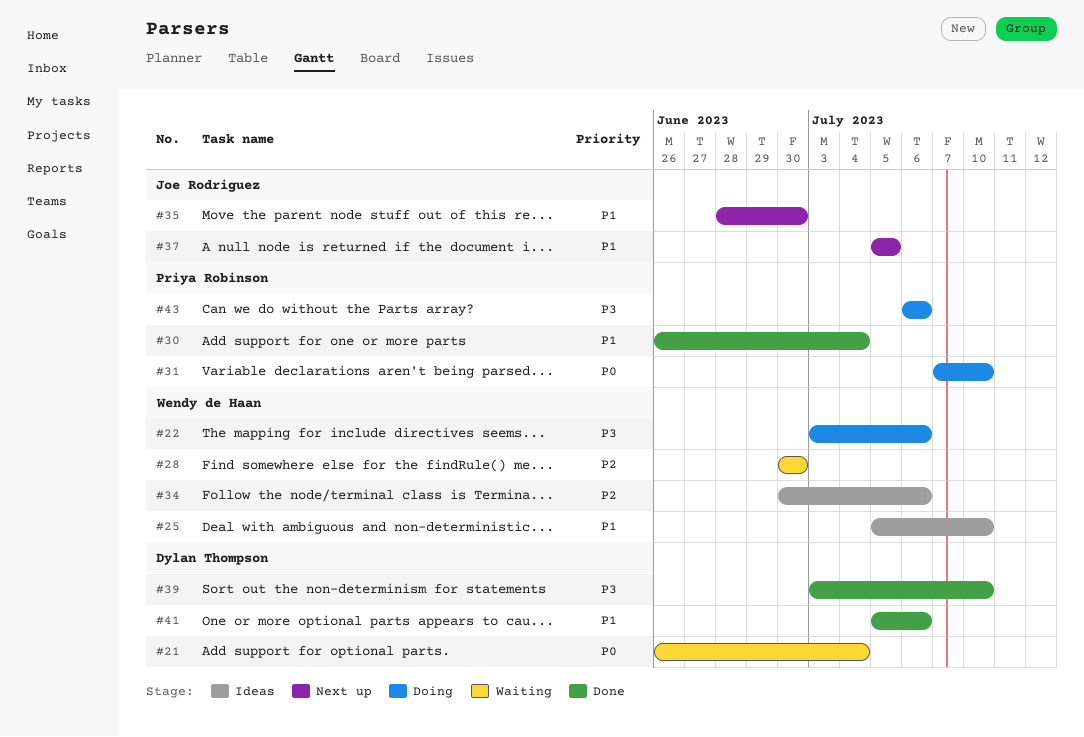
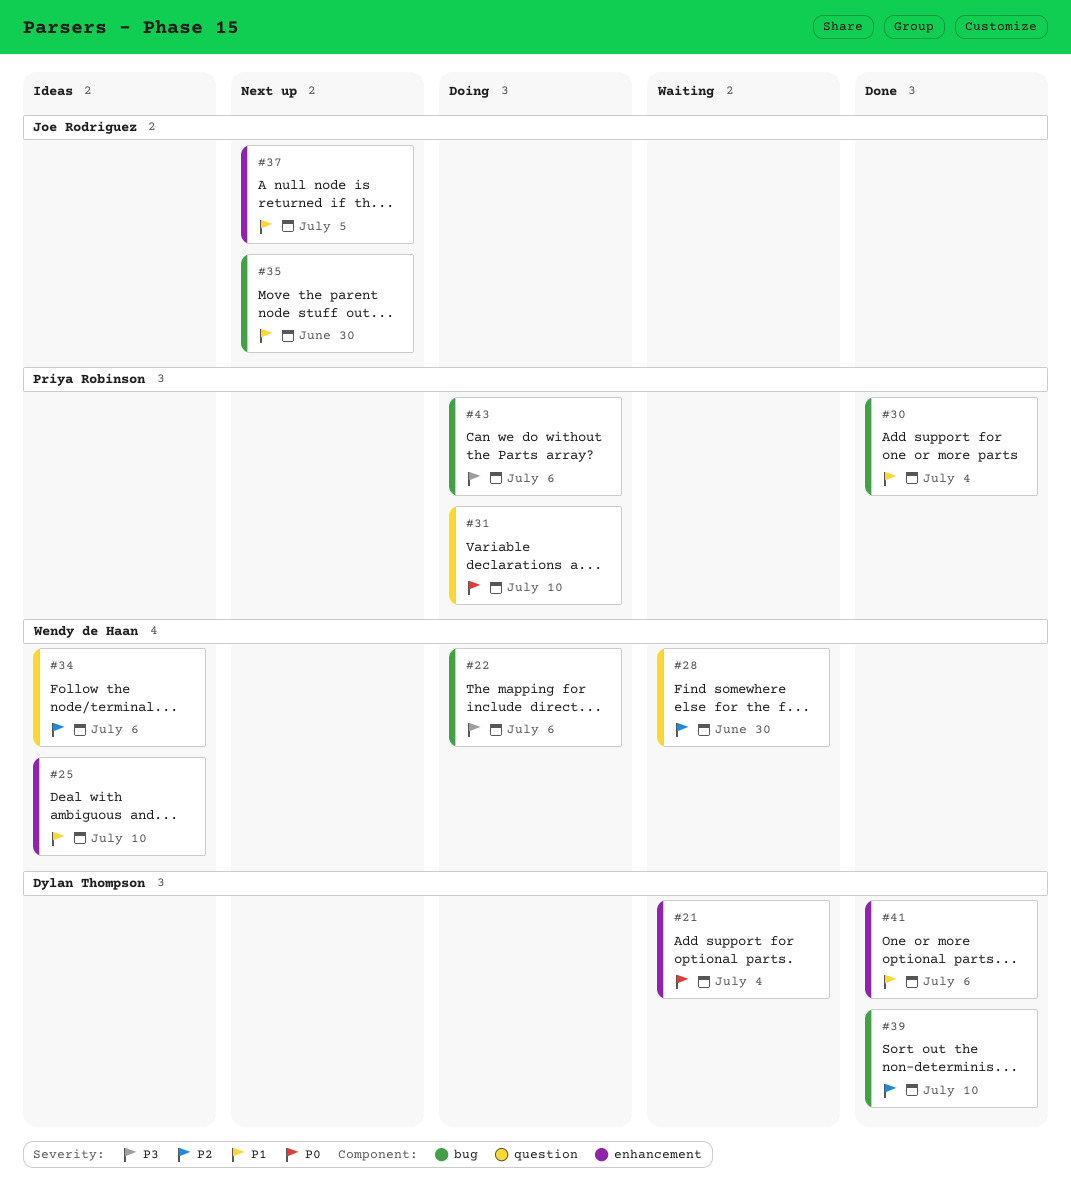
#39, priority: P3 -> P2

